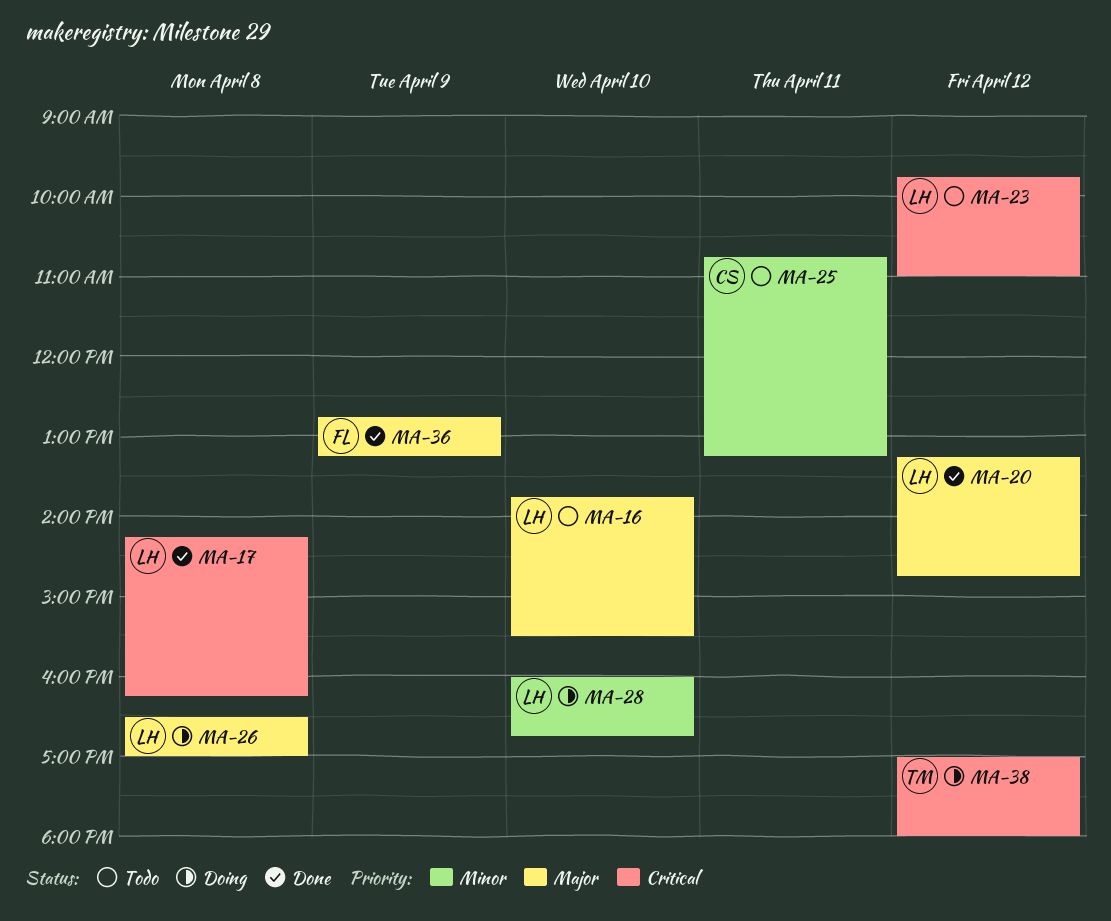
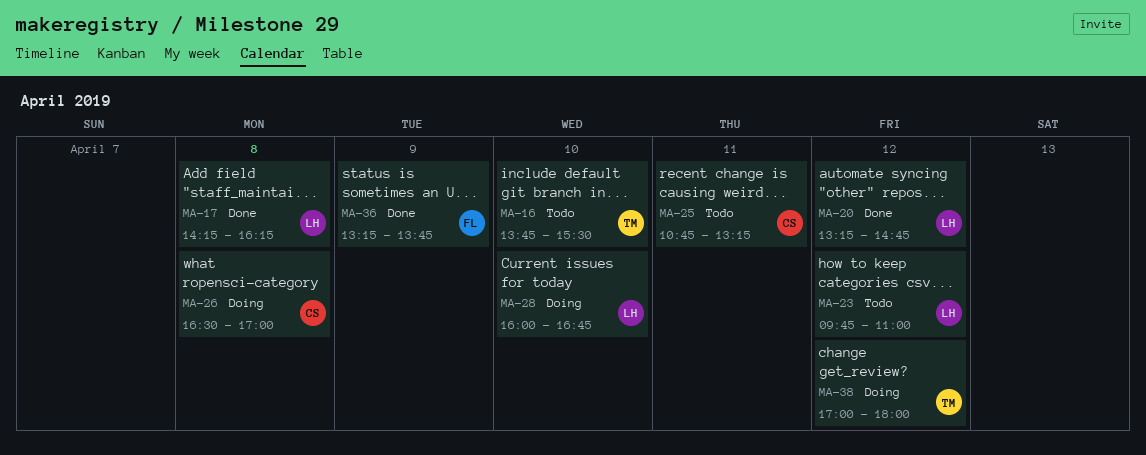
MA-16, owner: LH -> TM
MA-26, owner: LH -> CS
MA-36, begins: 12:45 -> 13:15
MA-36, ends: 13:15 -> 13:45

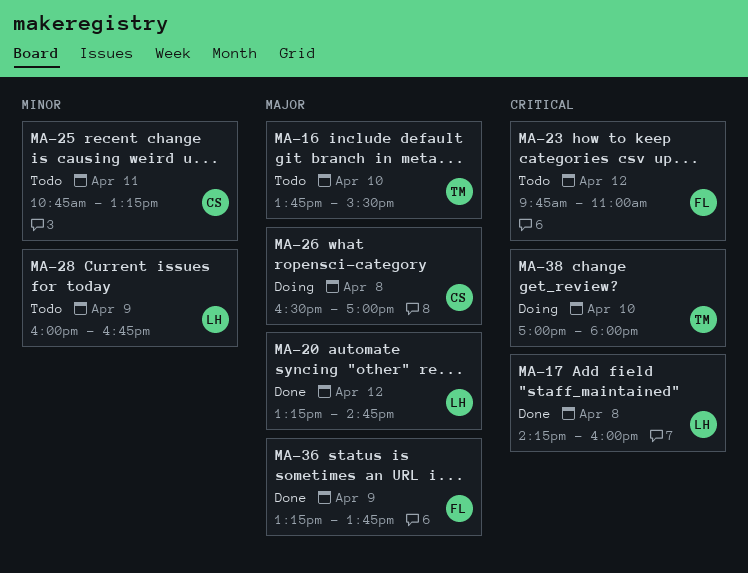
MA-17, ends: 16:15 -> 16:00
MA-23, owner: LH -> FL
MA-28, status: Doing -> Todo
MA-28, day: Apr 10 -> Apr 9
MA-38, day: Apr 12 -> Apr 10

